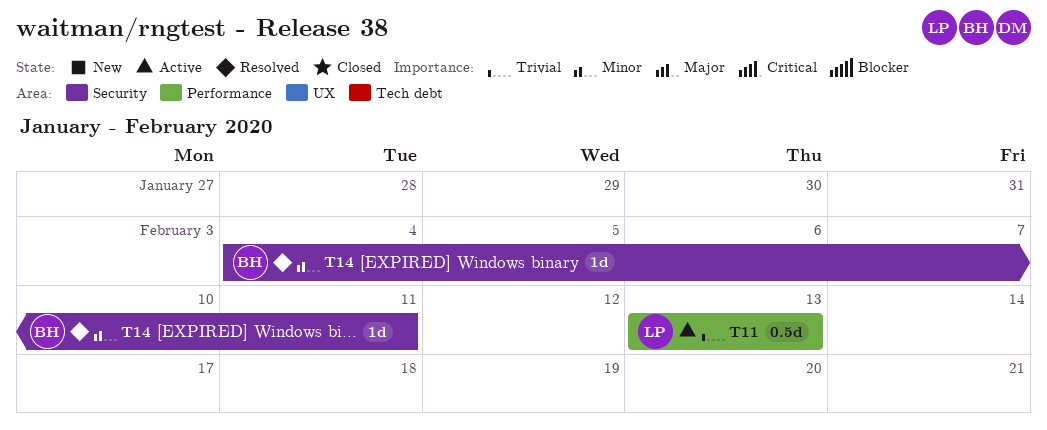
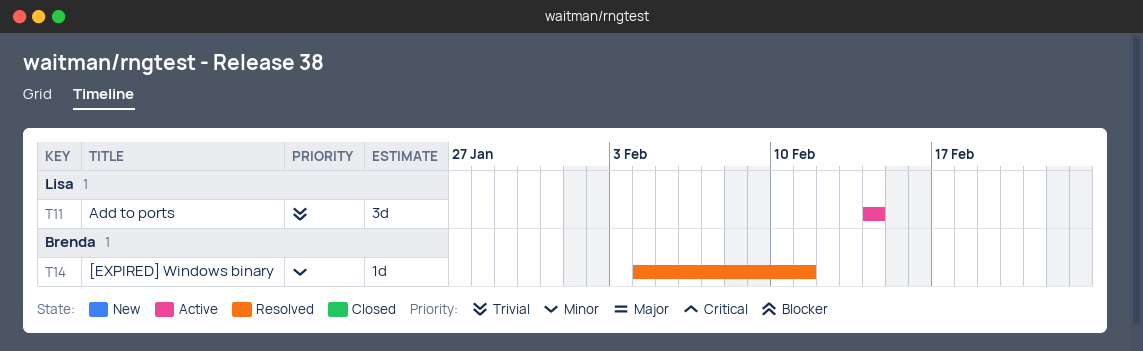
T11, estimate: 0.5d -> 3d
T11, start: Feb 13 -> Feb 14
T11, due: Feb 13 -> Feb 14

